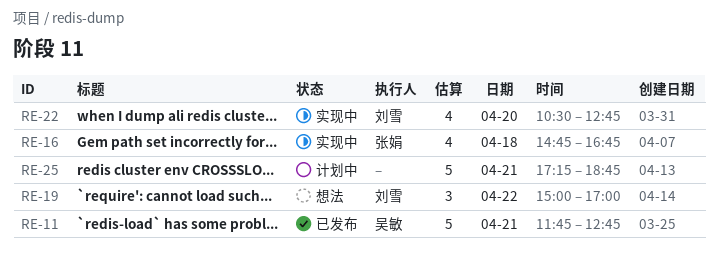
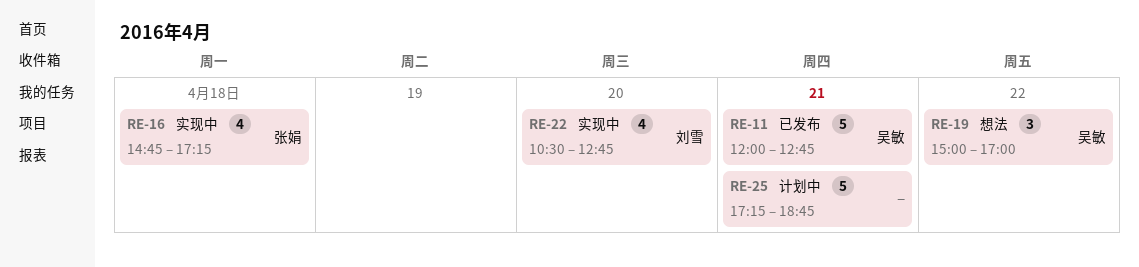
RE-11, begins: 11:45 -> 12:00
RE-16, ends: 16:45 -> 17:15
RE-19, owner: 刘雪 -> 吴敏

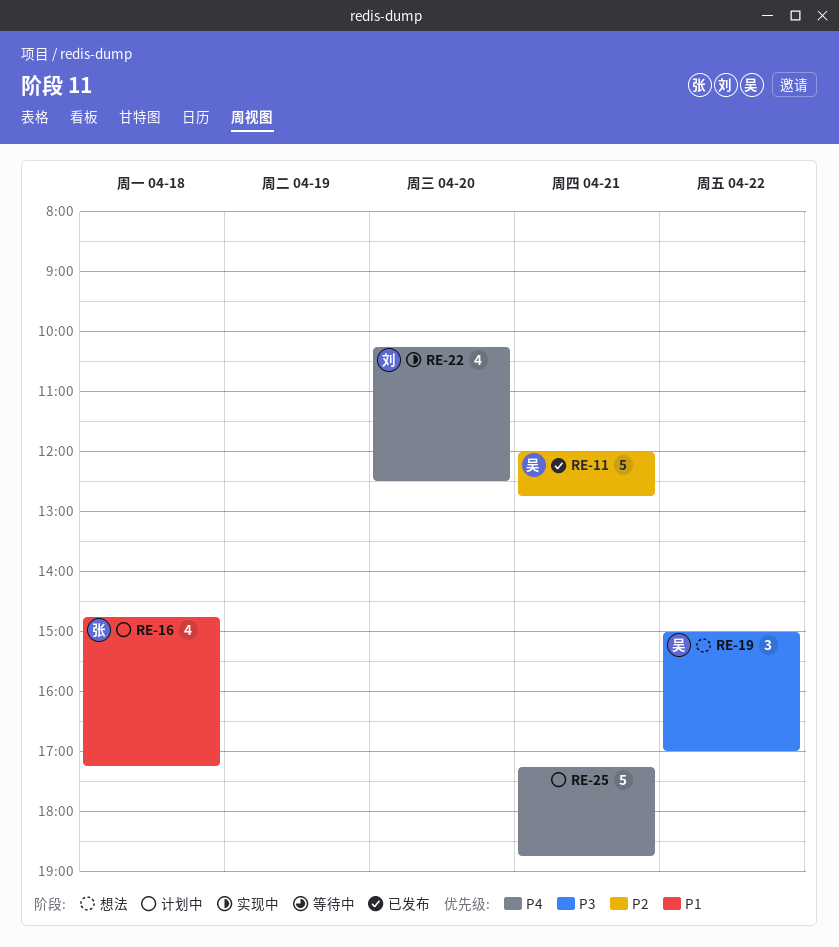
RE-16, status: 实现中 -> 计划中
RE-22, begins: 10:30 -> 10:15
RE-22, ends: 12:45 -> 12:30

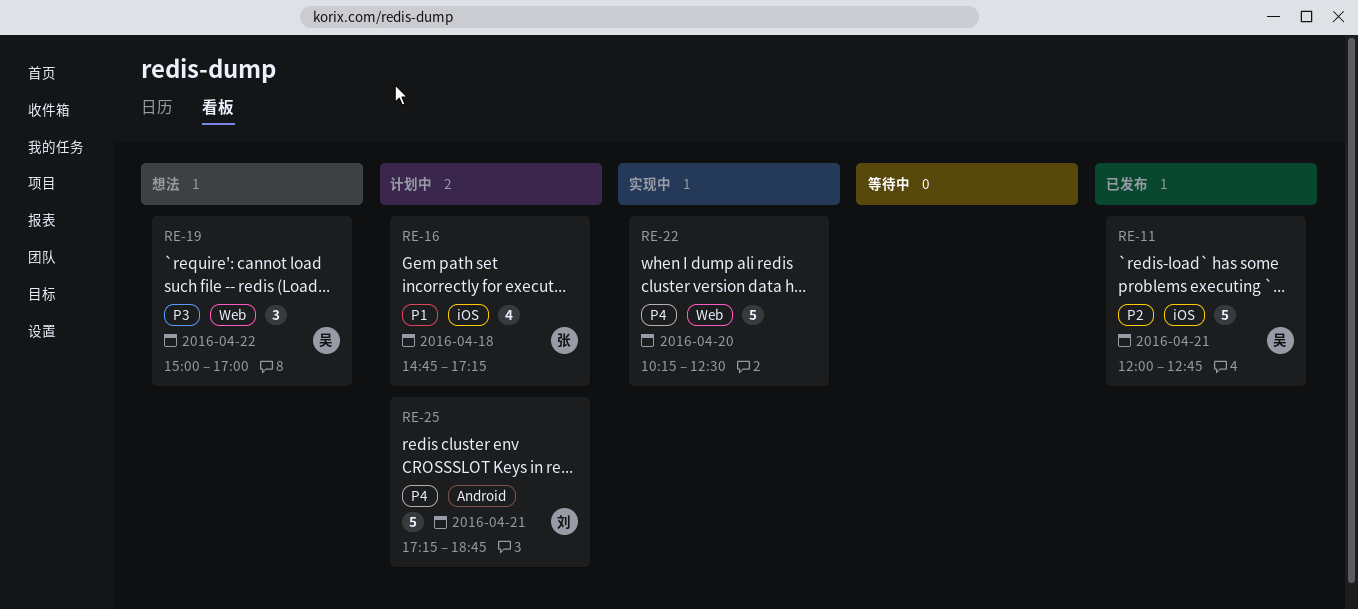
RE-22, owner: 刘 -> none
RE-22, estimate: 4 -> 5
RE-25, owner: none -> 刘

